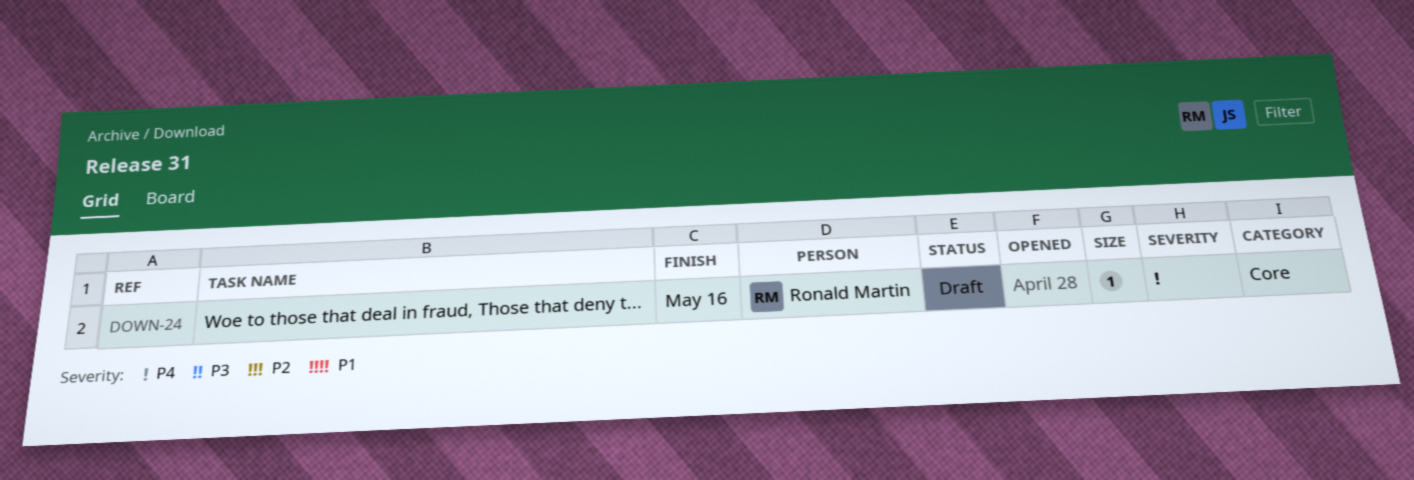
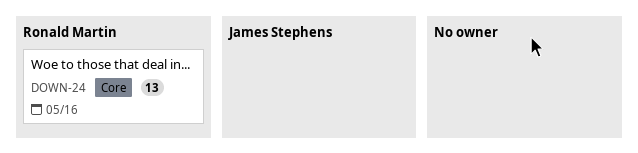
DOWN-24, estimate: 1 -> 13

